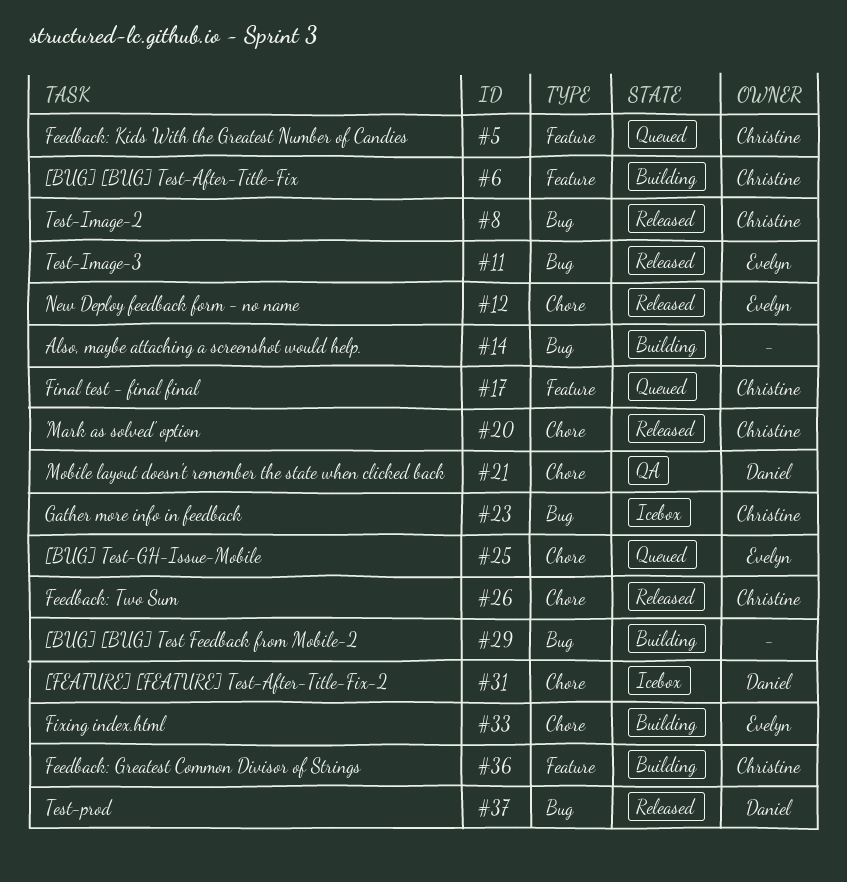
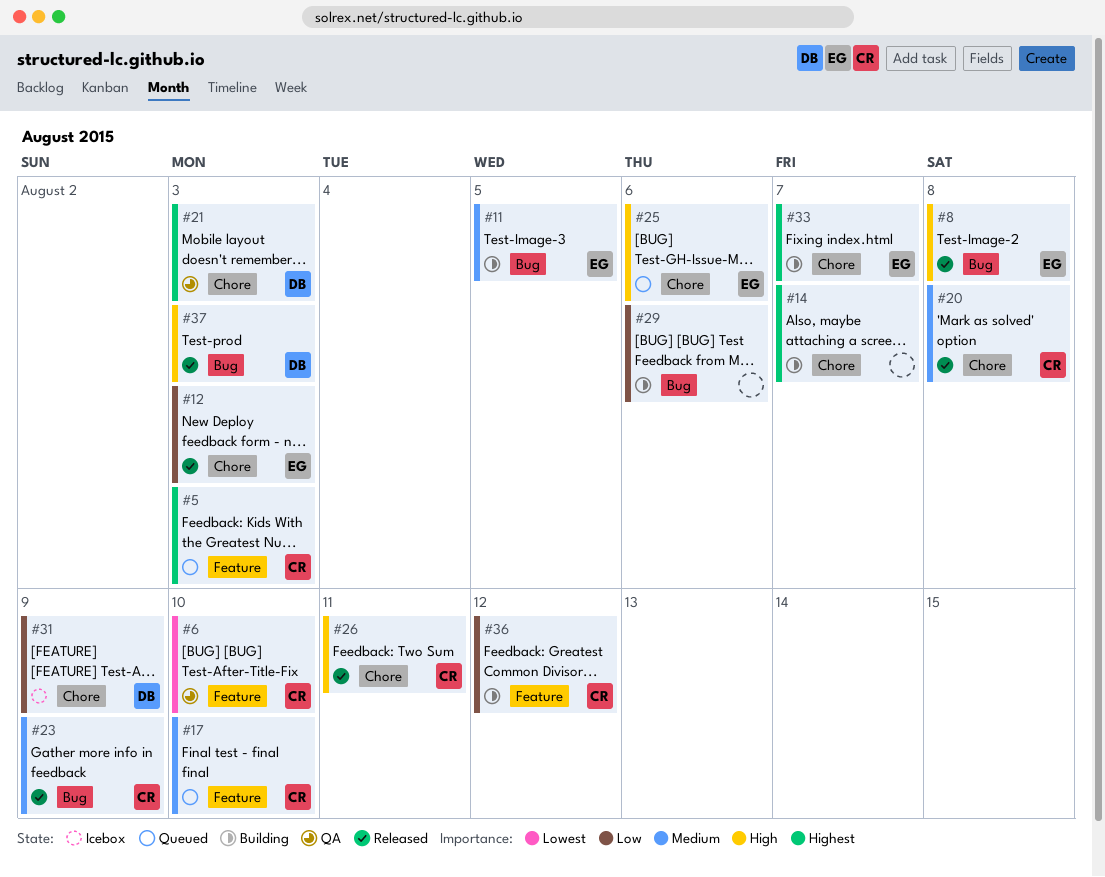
#6, status: Building -> QA
#8, owner: Christine -> Evelyn
#11, status: Released -> Building
#14, label: Bug -> Chore
#23, status: Icebox -> Released

